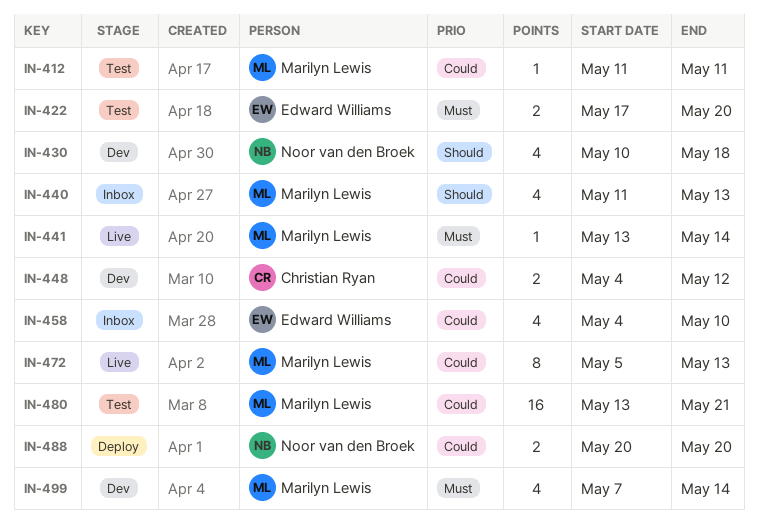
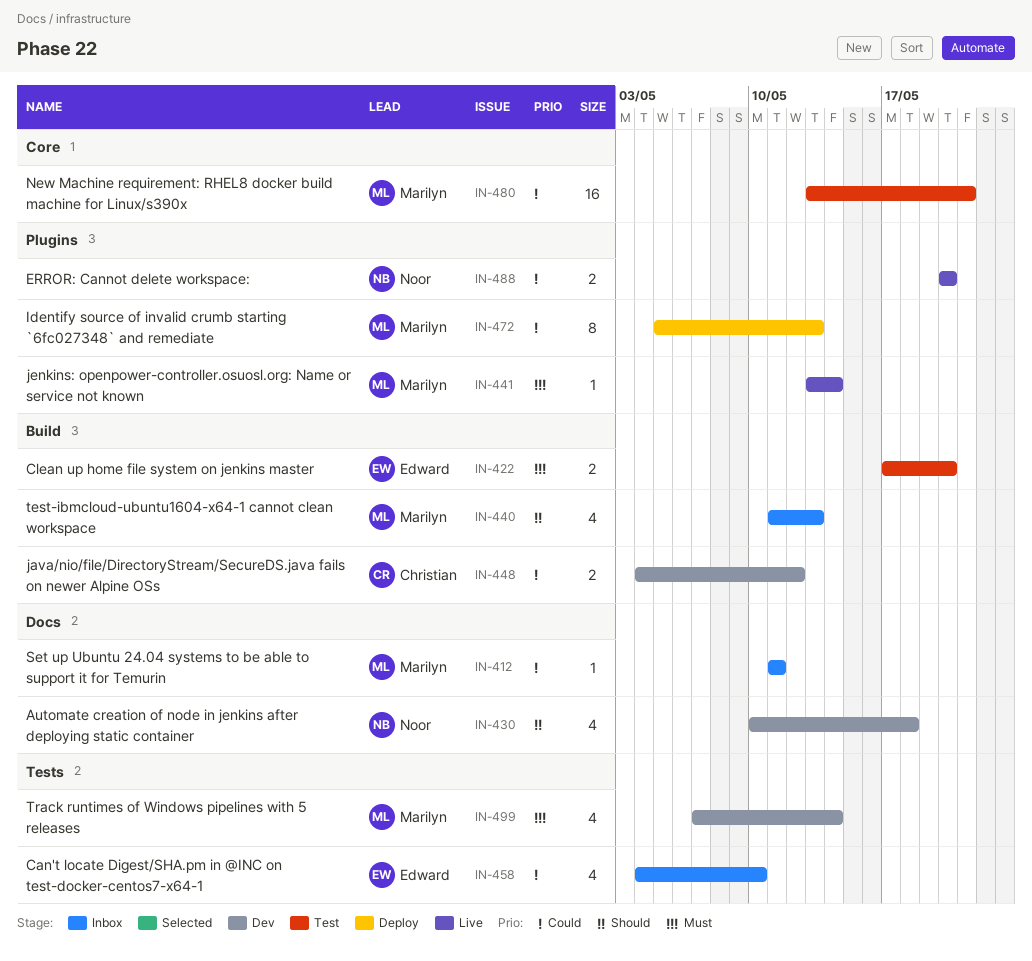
IN-412, status: Test -> Inbox
IN-472, status: Live -> Deploy
IN-488, status: Deploy -> Live

